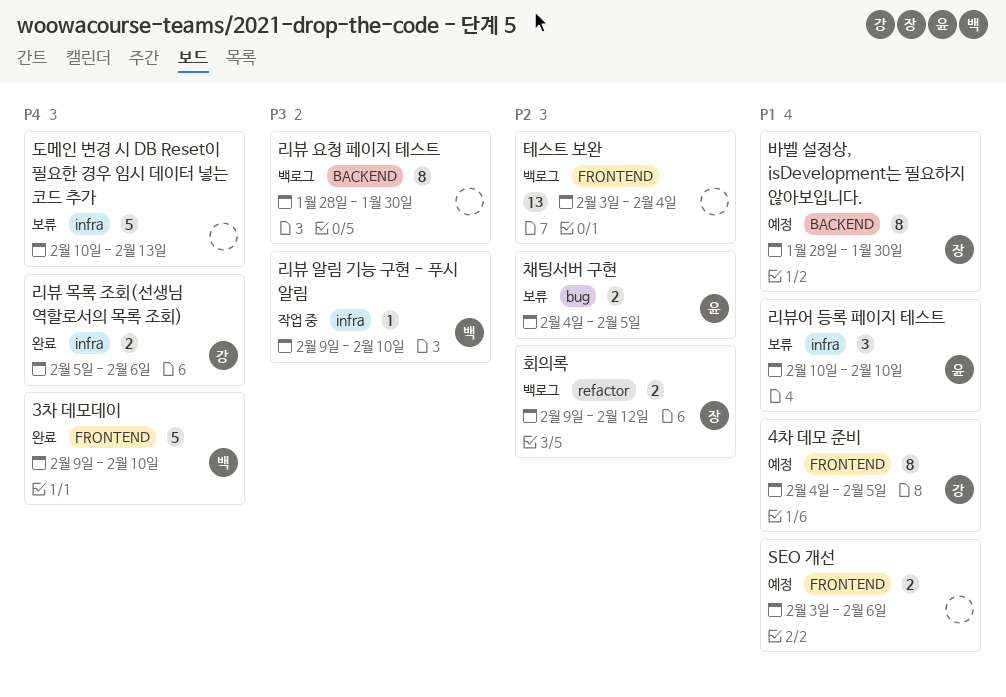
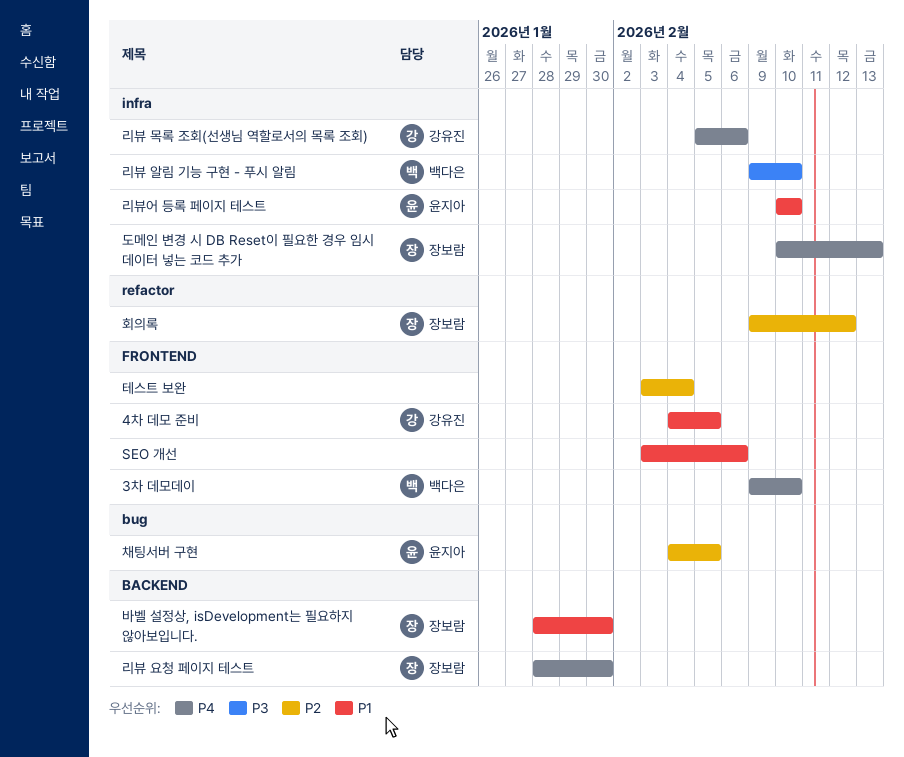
도메인 변경 시 DB Reset이 필요한 경우 임시 데이터 넣는 코드 추가, owner: none -> 장보람
리뷰 요청 페이지 테스트, owner: none -> 장보람
리뷰 요청 페이지 테스트, priority: P3 -> P4

